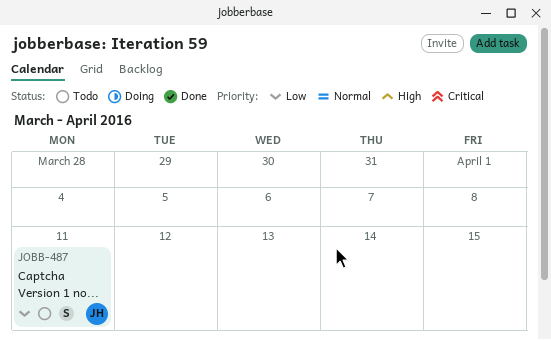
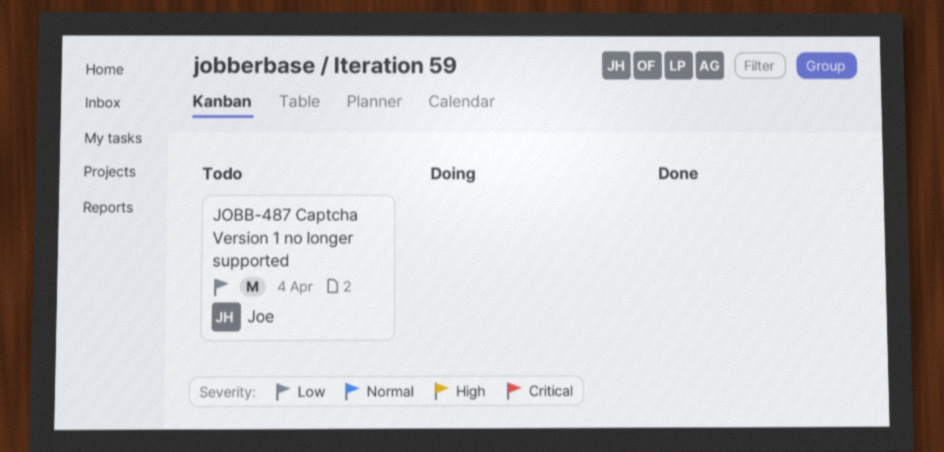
JOBB-487, estimate: S -> M
JOBB-487, due: Apr 11 -> Apr 4

